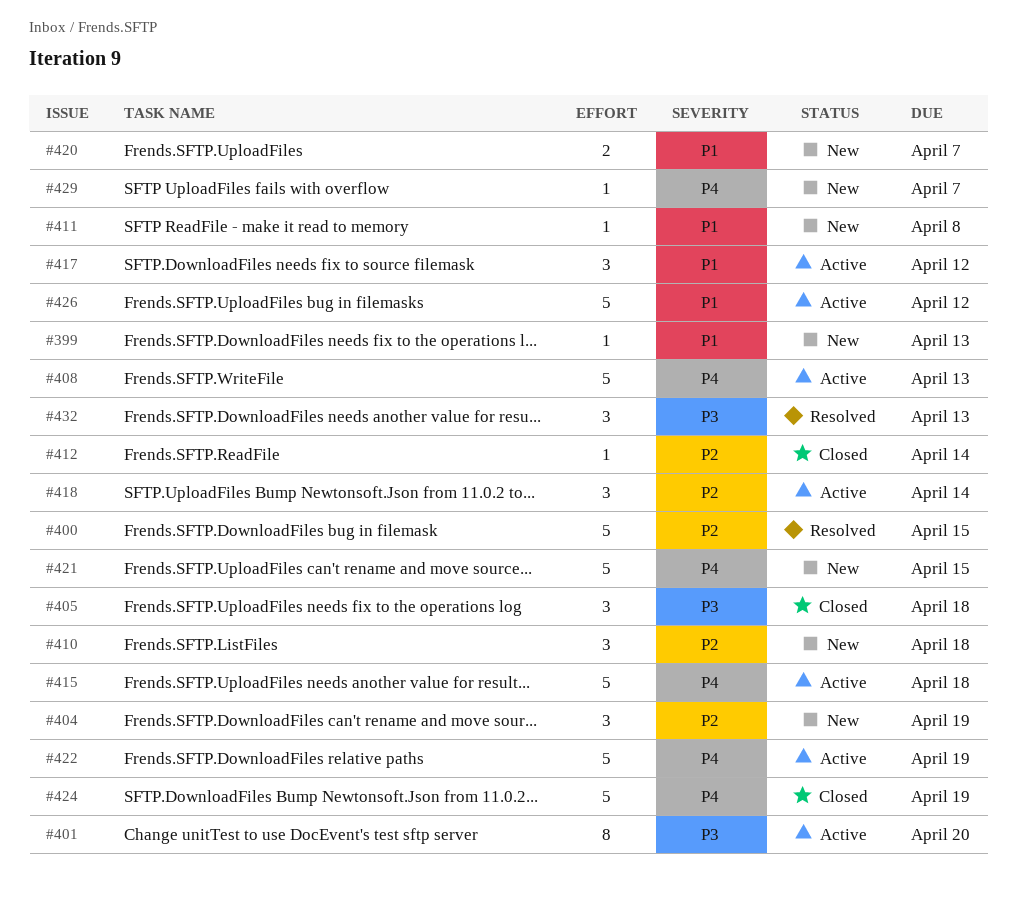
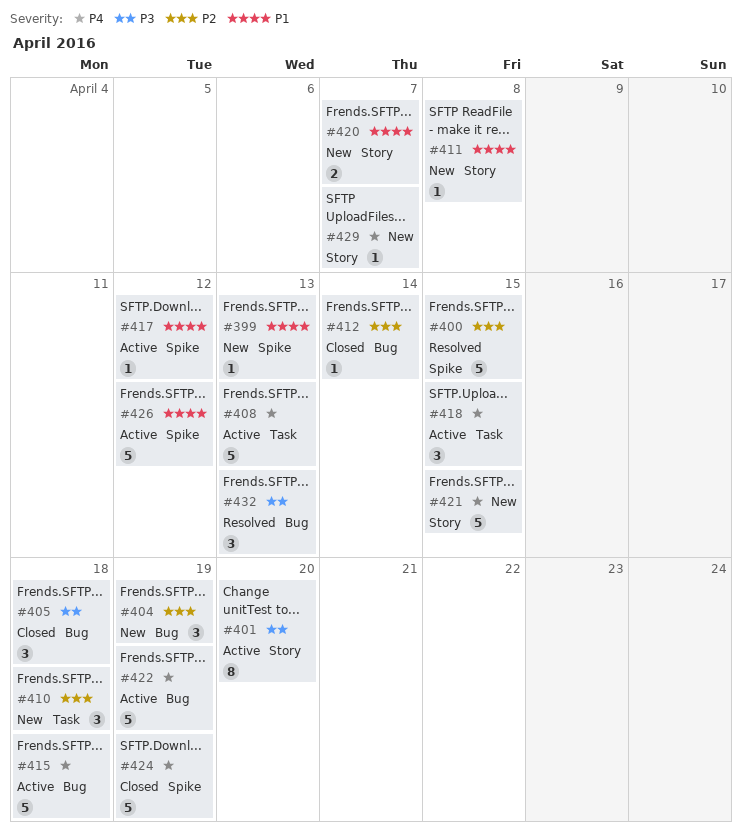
#417, estimate: 3 -> 1
#418, priority: P2 -> P4
#418, due: Apr 14 -> Apr 15

